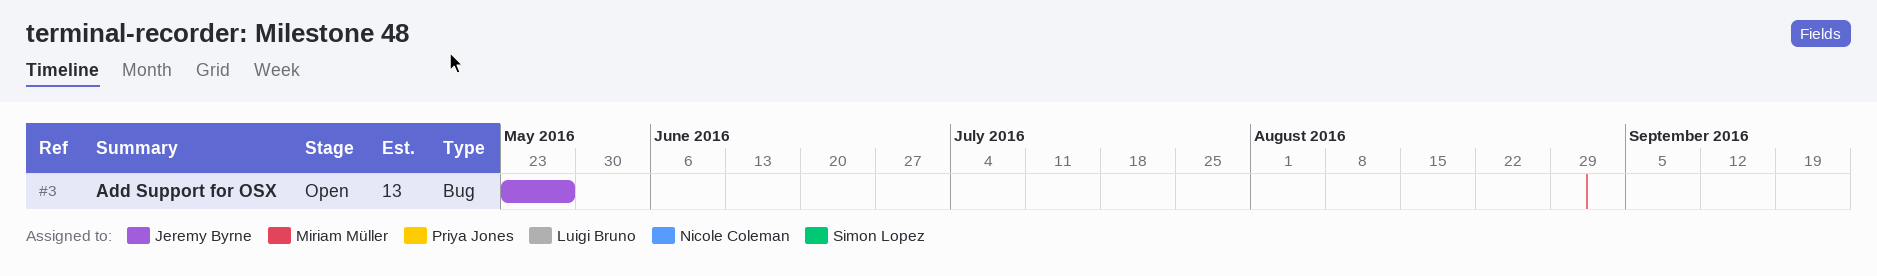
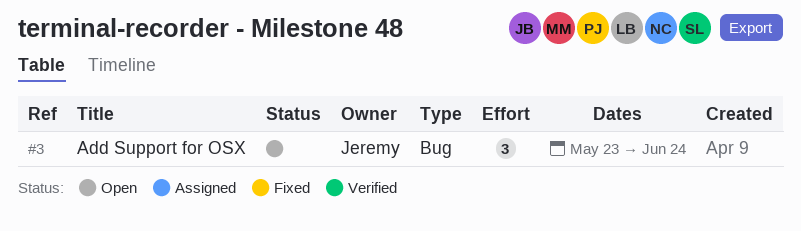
#3, estimate: 13 -> 3
#3, due: May 27 -> Jun 24

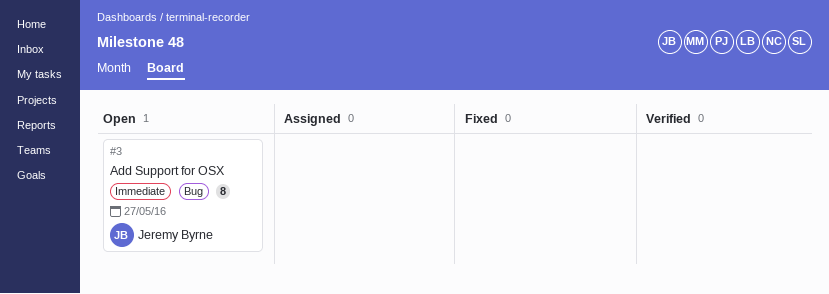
#3, estimate: 3 -> 8
#3, due: Jun 24 -> May 27

